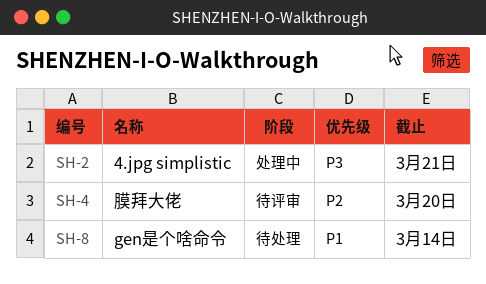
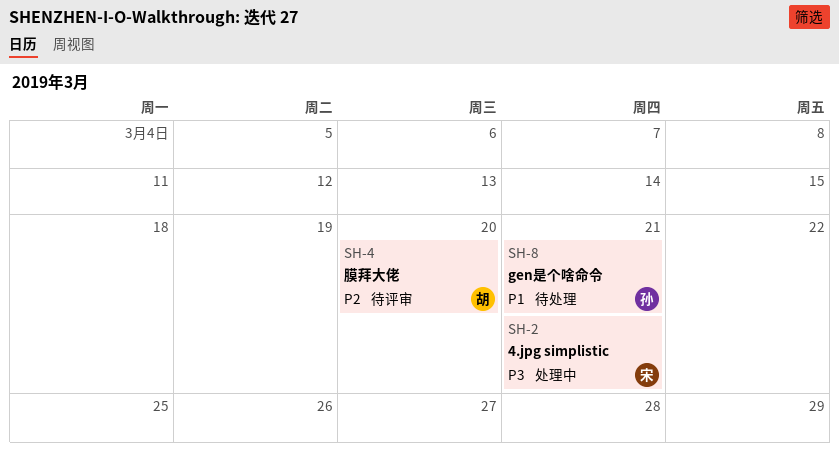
SH-8, due: Mar 14 -> Mar 21

